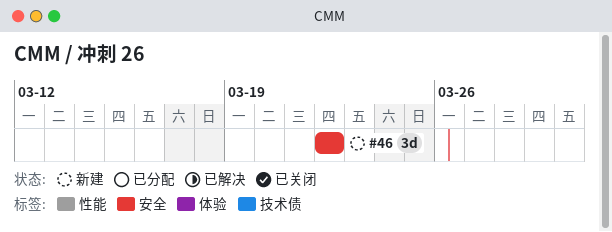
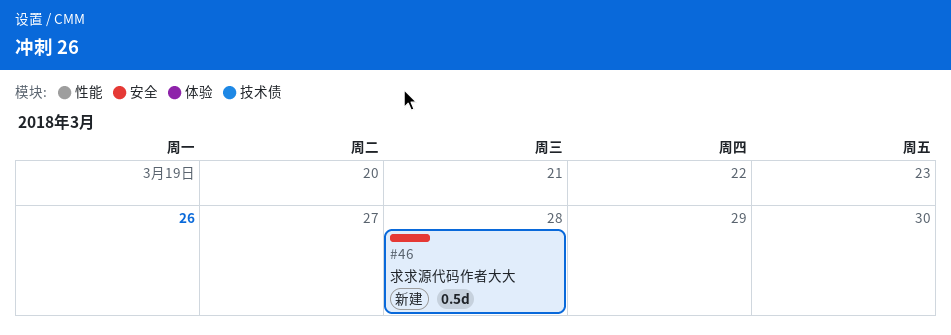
#46, estimate: 3d -> 0.5d
#46, due: Mar 22 -> Mar 28

